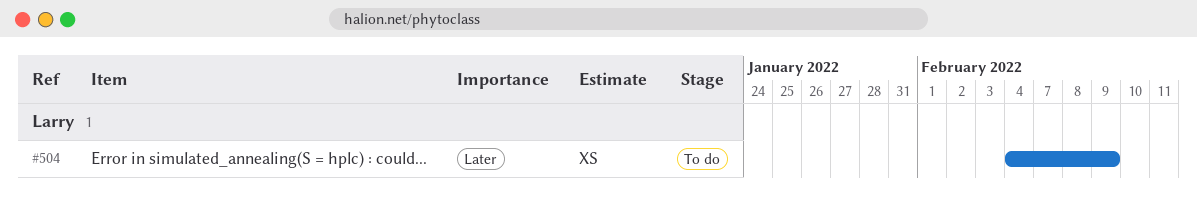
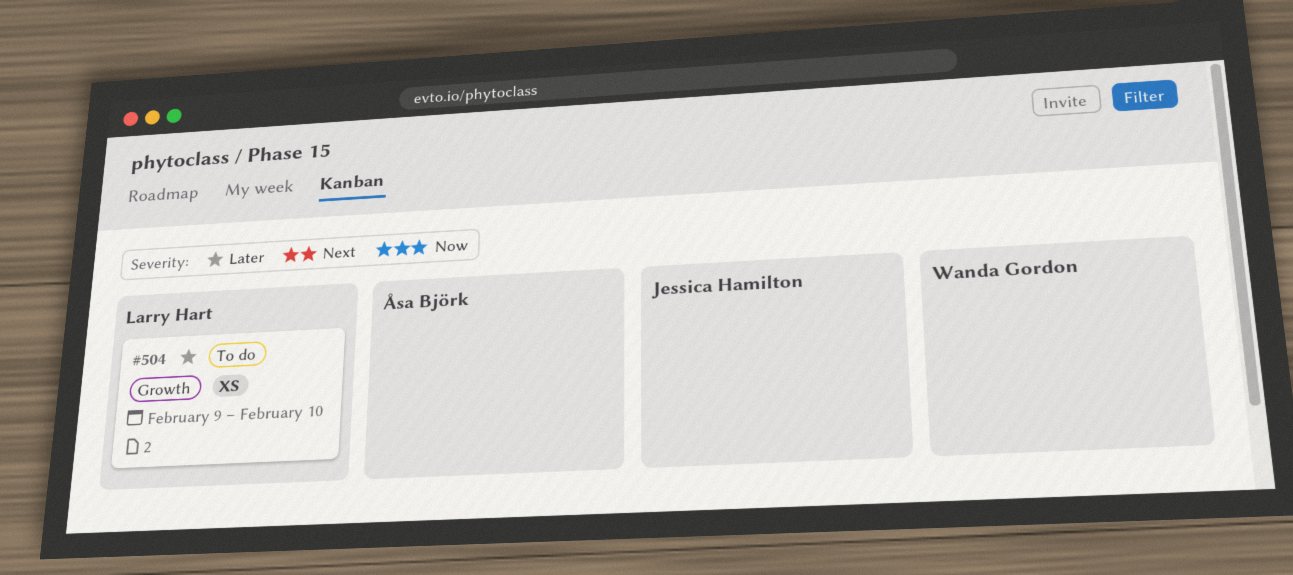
#504, start: Feb 4 -> Feb 9
#504, due: Feb 9 -> Feb 10

